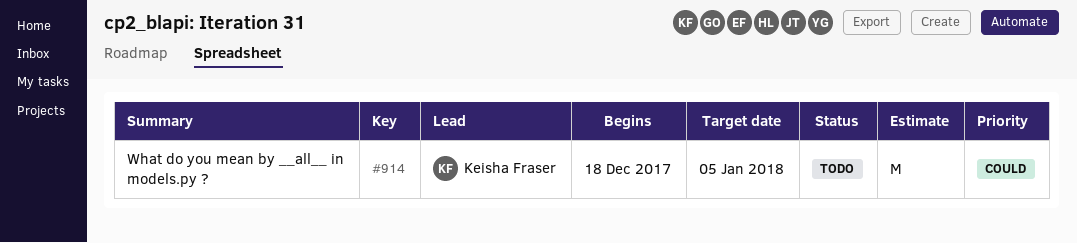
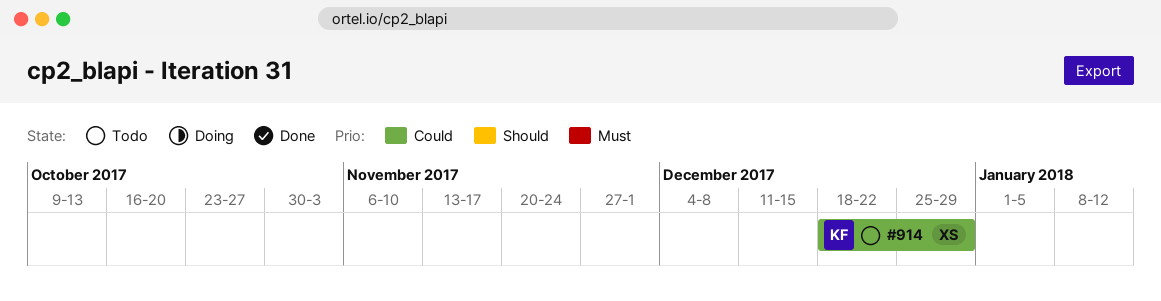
#914, estimate: M -> XS
#914, due: Jan 5 -> Dec 29

